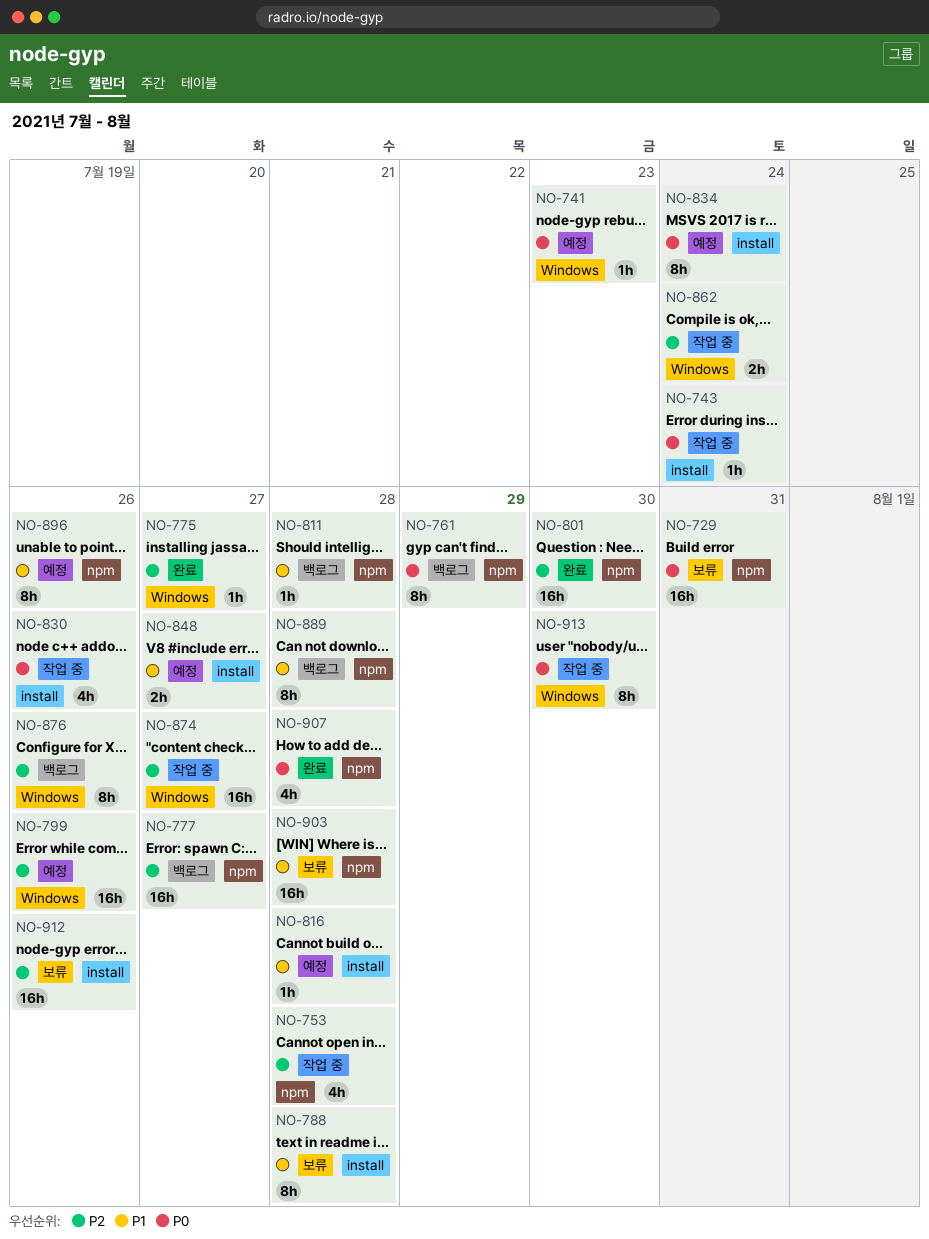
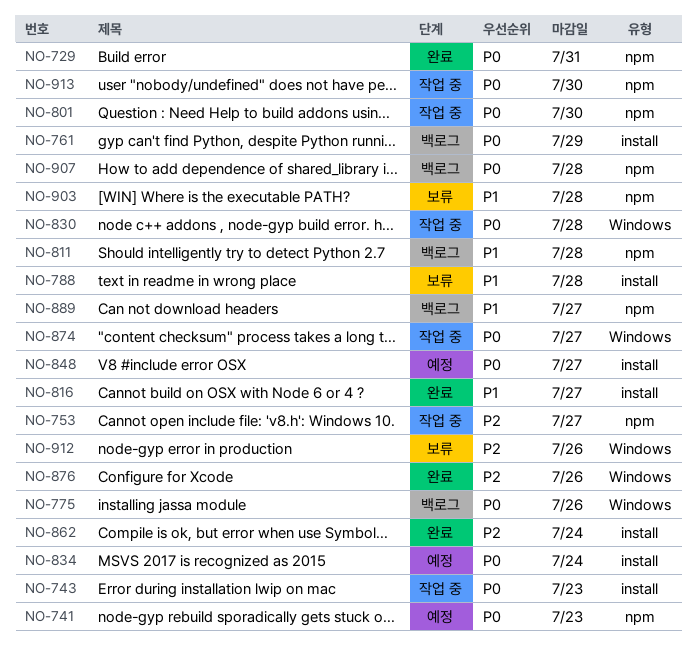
NO-729, status: 보류 -> 완료
NO-741, label: Windows -> npm
NO-743, due: Jul 24 -> Jul 23
NO-753, due: Jul 28 -> Jul 27
NO-761, label: npm -> install
NO-775, status: 완료 -> 백로그
NO-775, priority: P2 -> P0
NO-775, due: Jul 27 -> Jul 26
NO-777: present -> none
NO-799: present -> none
NO-801, status: 완료 -> 작업 중
NO-801, priority: P2 -> P0
NO-816, status: 예정 -> 완료
NO-816, due: Jul 28 -> Jul 27
NO-830, label: install -> Windows
NO-830, due: Jul 26 -> Jul 28
NO-848, priority: P1 -> P0
NO-862, status: 작업 중 -> 완료
NO-862, label: Windows -> install
NO-874, priority: P2 -> P0
NO-876, status: 백로그 -> 완료
NO-889, due: Jul 28 -> Jul 27
NO-896: present -> none
NO-907, status: 완료 -> 백로그
NO-912, label: install -> Windows
NO-913, label: Windows -> npm

